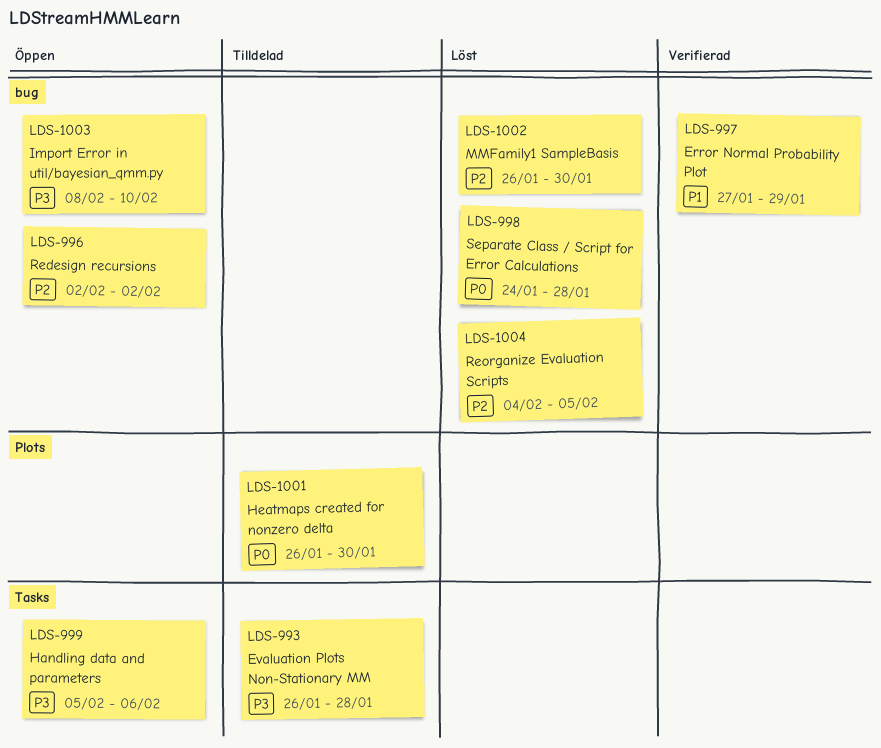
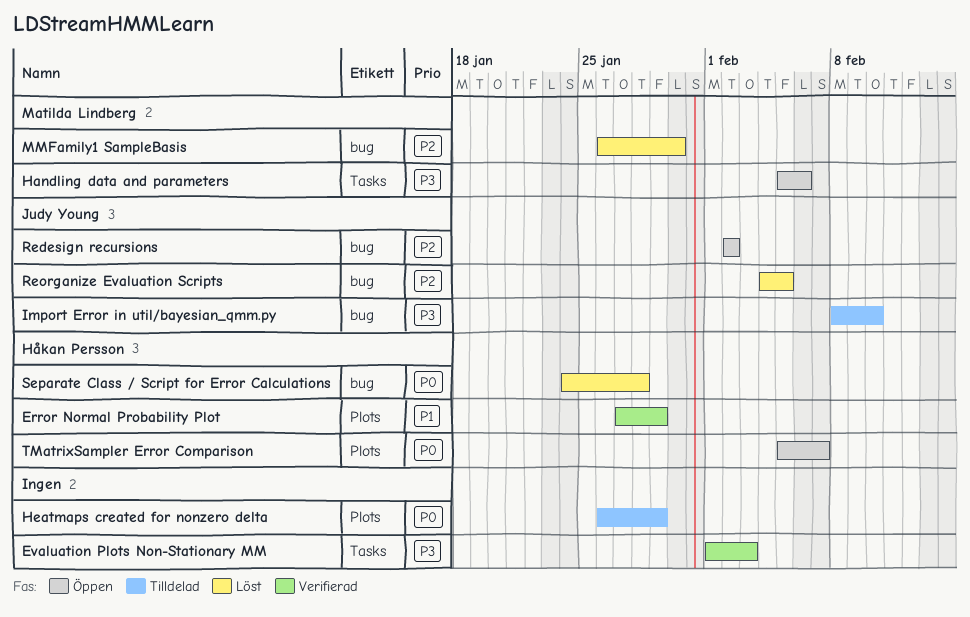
Error Normal Probability Plot, label: bug -> Plots
Evaluation Plots Non-Stationary MM, status: Tilldelad -> Verifierad
Evaluation Plots Non-Stationary MM, start: Jan 26 -> Feb 1
Evaluation Plots Non-Stationary MM, due: Jan 28 -> Feb 3
Heatmaps created for nonzero delta, due: Jan 30 -> Jan 29
Import Error in util/bayesian_qmm.py, status: Öppen -> Tilldelad
TMatrixSampler Error Comparison: none -> present

